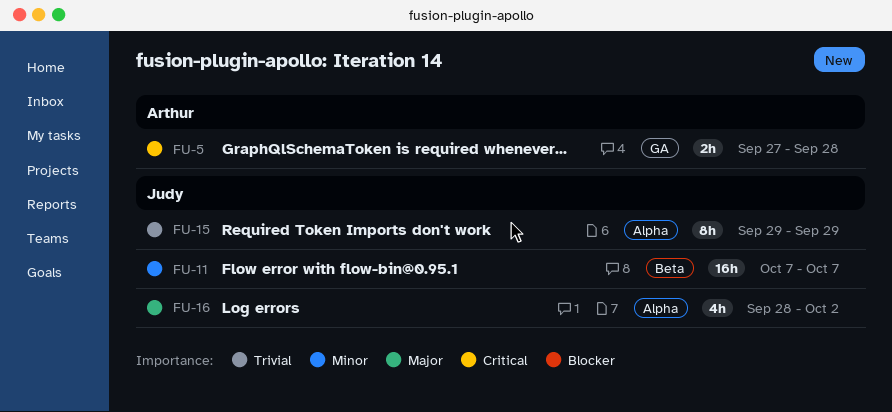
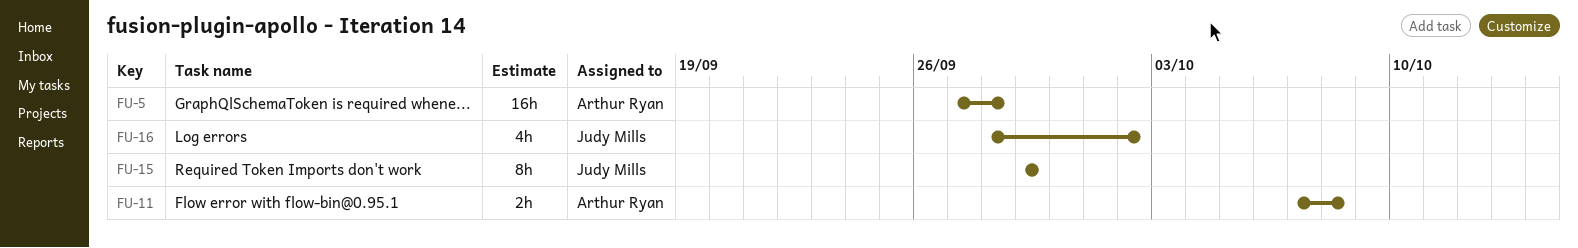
FU-5, estimate: 2h -> 16h
FU-11, owner: Judy Mills -> Arthur Ryan
FU-11, estimate: 16h -> 2h
FU-11, due: Oct 7 -> Oct 8

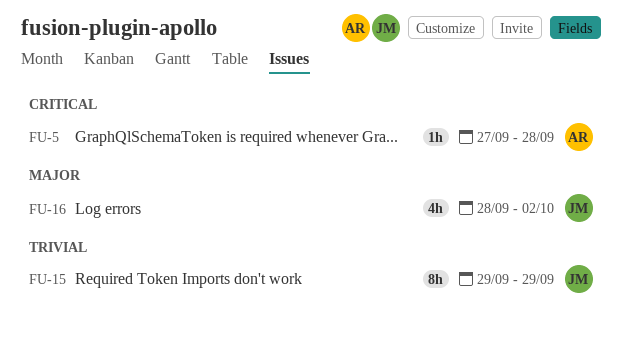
FU-5, estimate: 16h -> 1h
FU-11: present -> none

